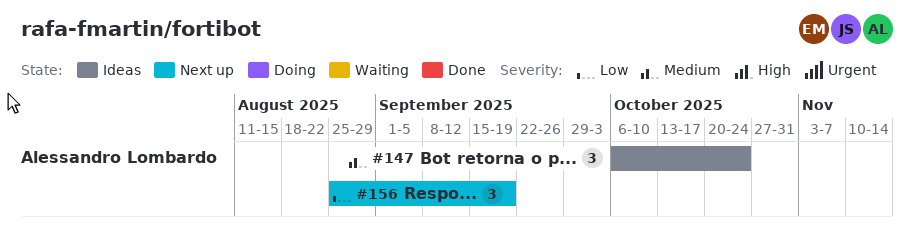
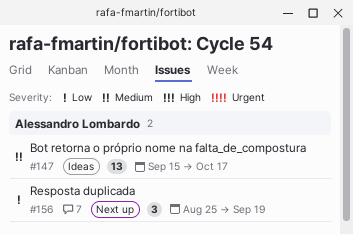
#147, estimate: 3 -> 13
#147, start: Oct 6 -> Sep 15
#147, due: Oct 24 -> Oct 17

